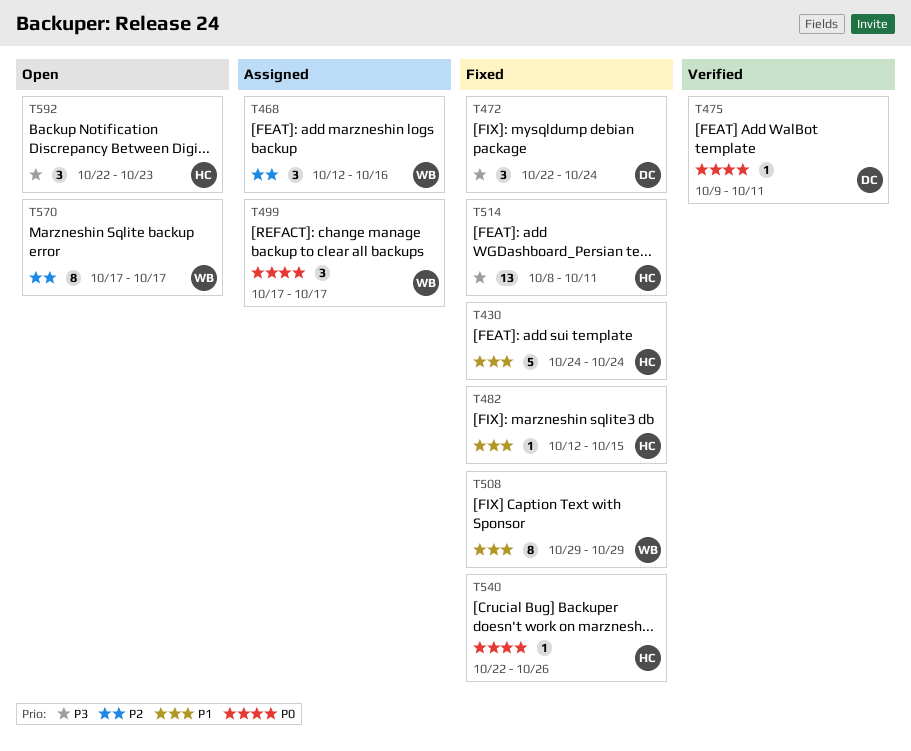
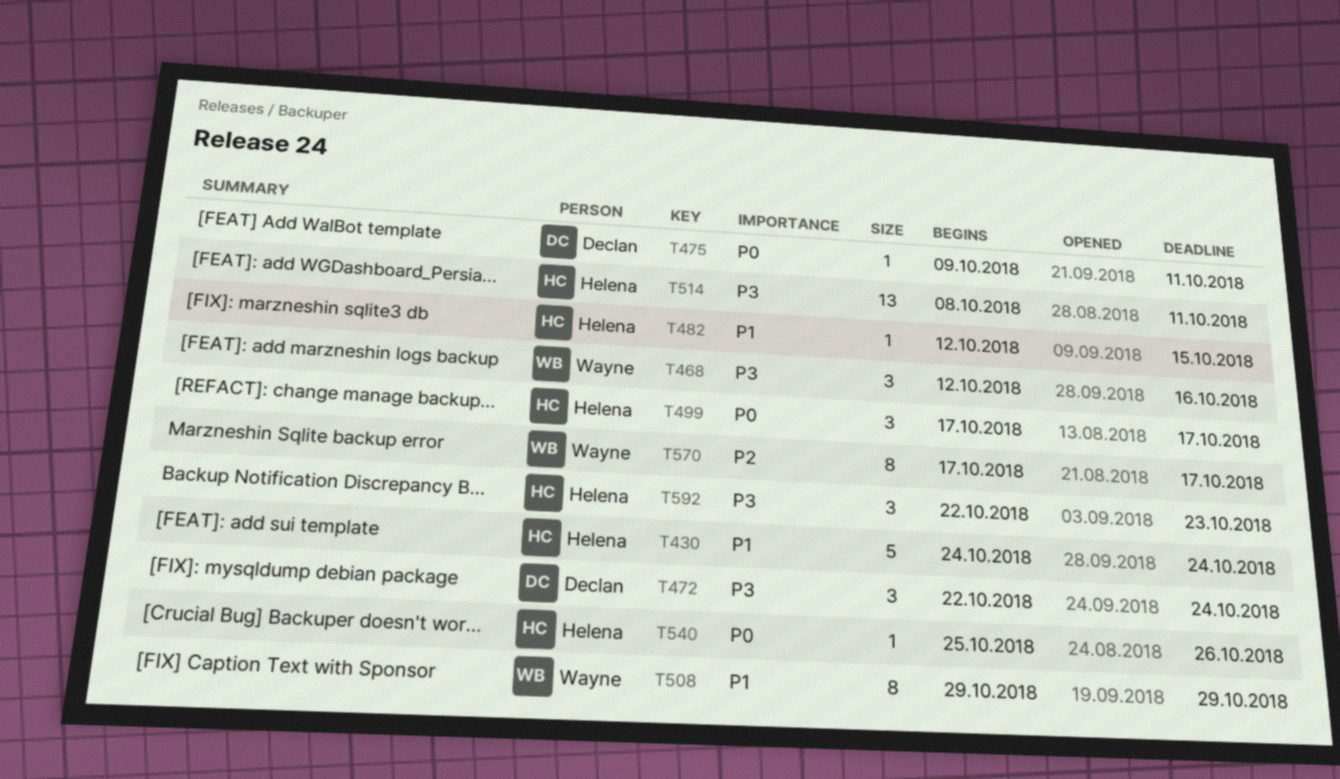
T468, priority: P2 -> P3
T499, owner: Wayne -> Helena
T540, start: Oct 22 -> Oct 25

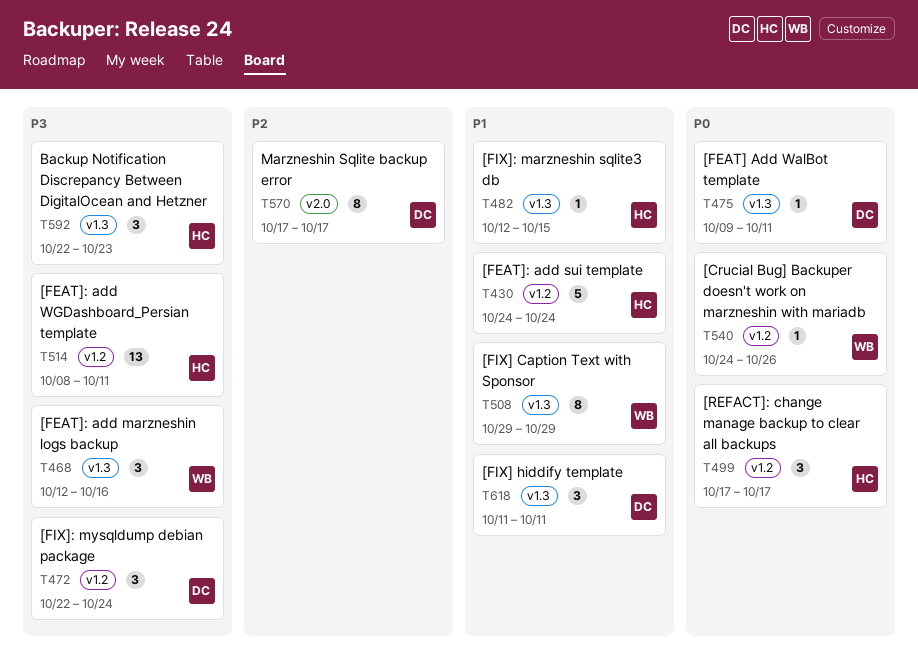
T540, owner: Helena -> Wayne
T540, start: Oct 25 -> Oct 24
T570, owner: Wayne -> Declan
T618: none -> present

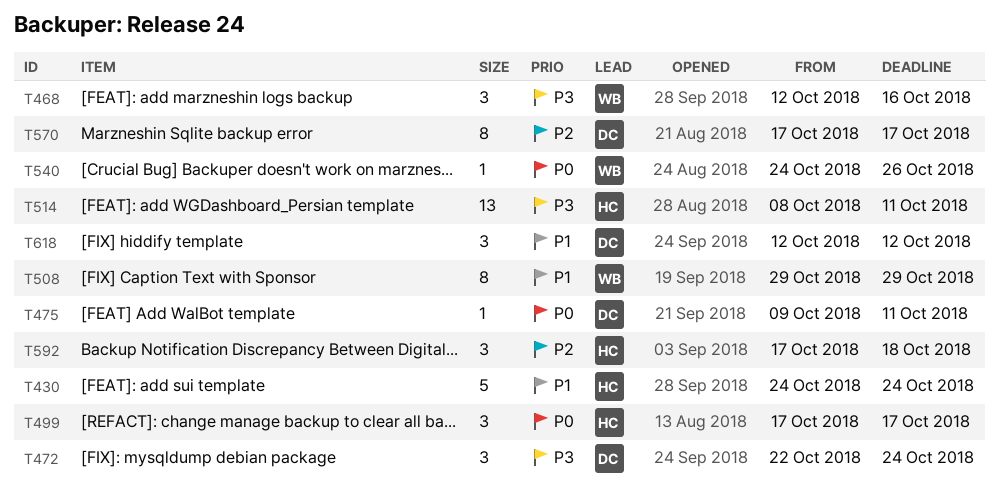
T482: present -> none
T592, priority: P3 -> P2
T592, start: Oct 22 -> Oct 17
T592, due: Oct 23 -> Oct 18
T618, start: Oct 11 -> Oct 12
T618, due: Oct 11 -> Oct 12

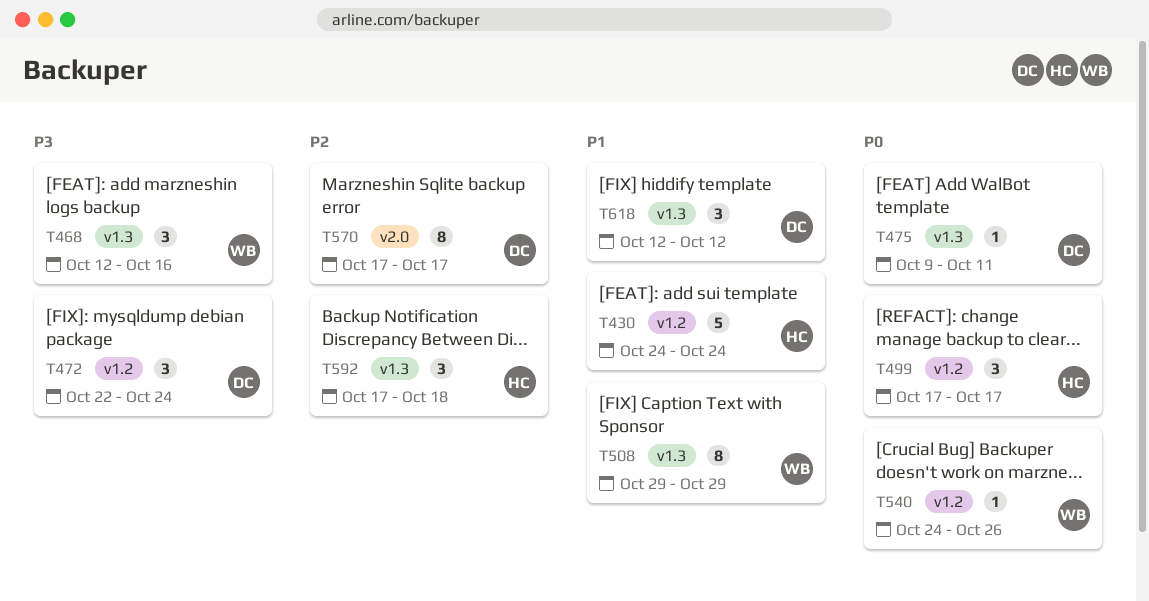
T514: present -> none

